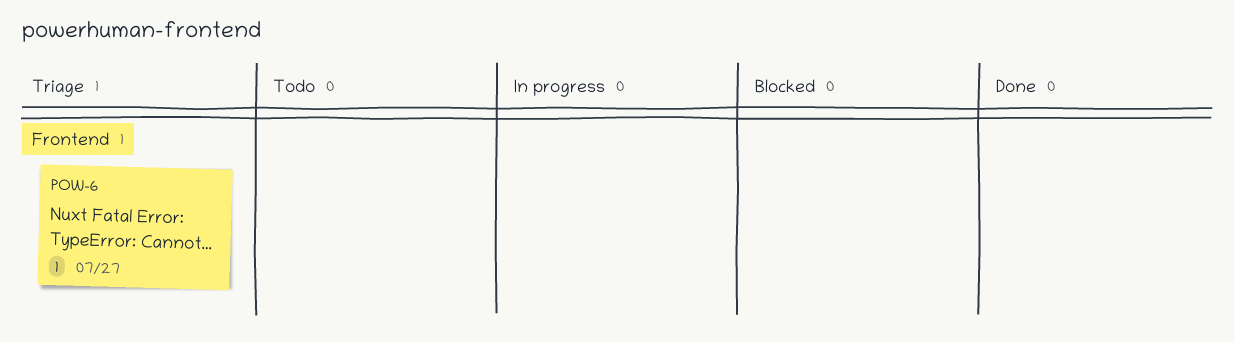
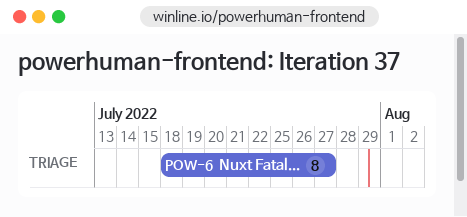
POW-6, estimate: 1 -> 8

